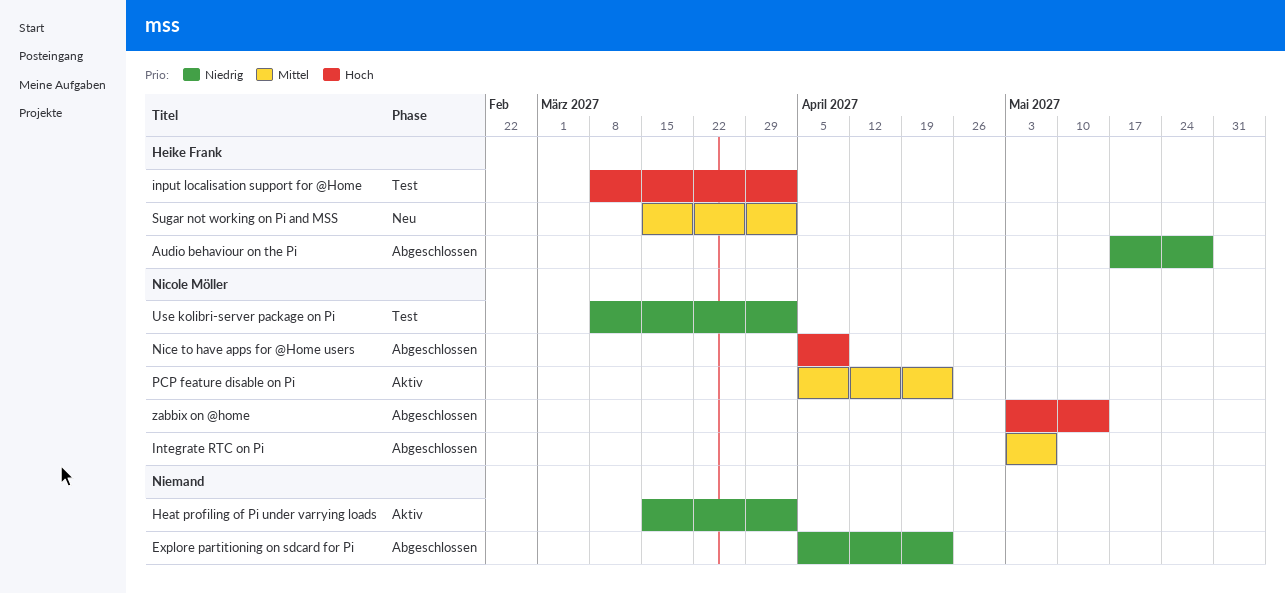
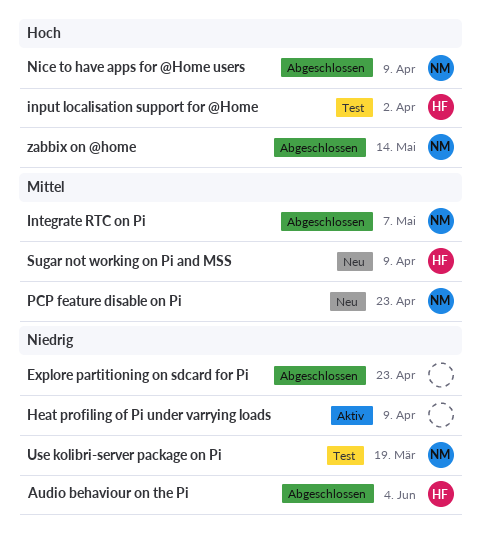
Audio behaviour on the Pi, due: May 28 -> Jun 4
Heat profiling of Pi under varrying loads, due: Apr 2 -> Apr 9
PCP feature disable on Pi, status: Aktiv -> Neu
Sugar not working on Pi and MSS, due: Apr 2 -> Apr 9
Use kolibri-server package on Pi, due: Apr 2 -> Mar 19

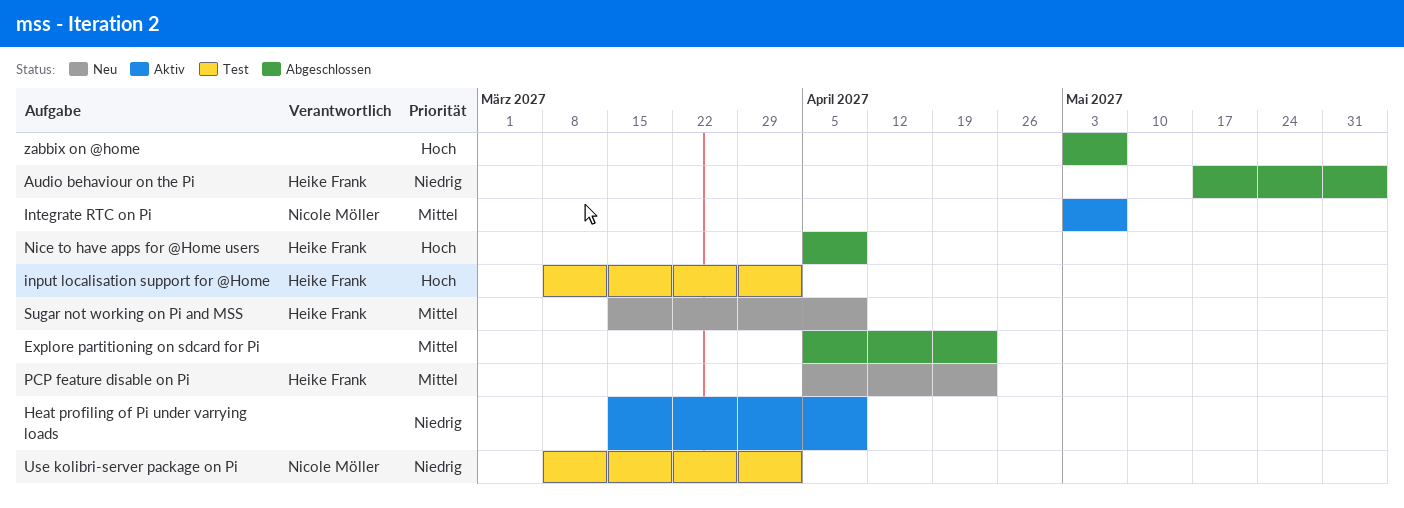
Explore partitioning on sdcard for Pi, priority: Niedrig -> Mittel
Integrate RTC on Pi, status: Abgeschlossen -> Aktiv
Nice to have apps for @Home users, owner: Nicole Möller -> Heike Frank
PCP feature disable on Pi, owner: Nicole Möller -> Heike Frank
Use kolibri-server package on Pi, due: Mar 19 -> Apr 2
zabbix on @home, owner: Nicole Möller -> none
zabbix on @home, due: May 14 -> May 7

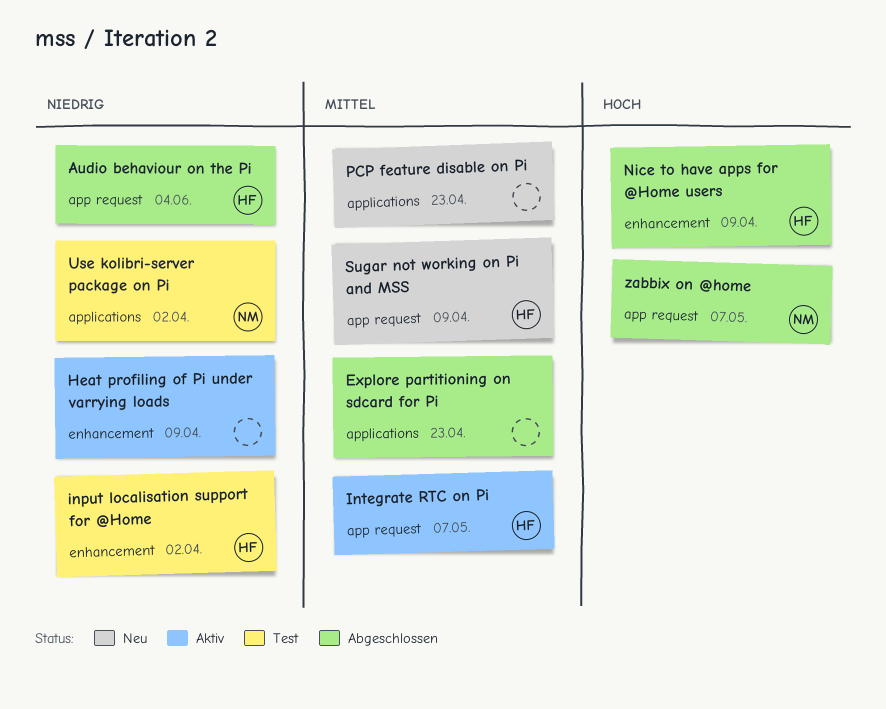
input localisation support for @Home, priority: Hoch -> Niedrig
Integrate RTC on Pi, owner: Nicole Möller -> Heike Frank
PCP feature disable on Pi, owner: Heike Frank -> none
zabbix on @home, owner: none -> Nicole Möller

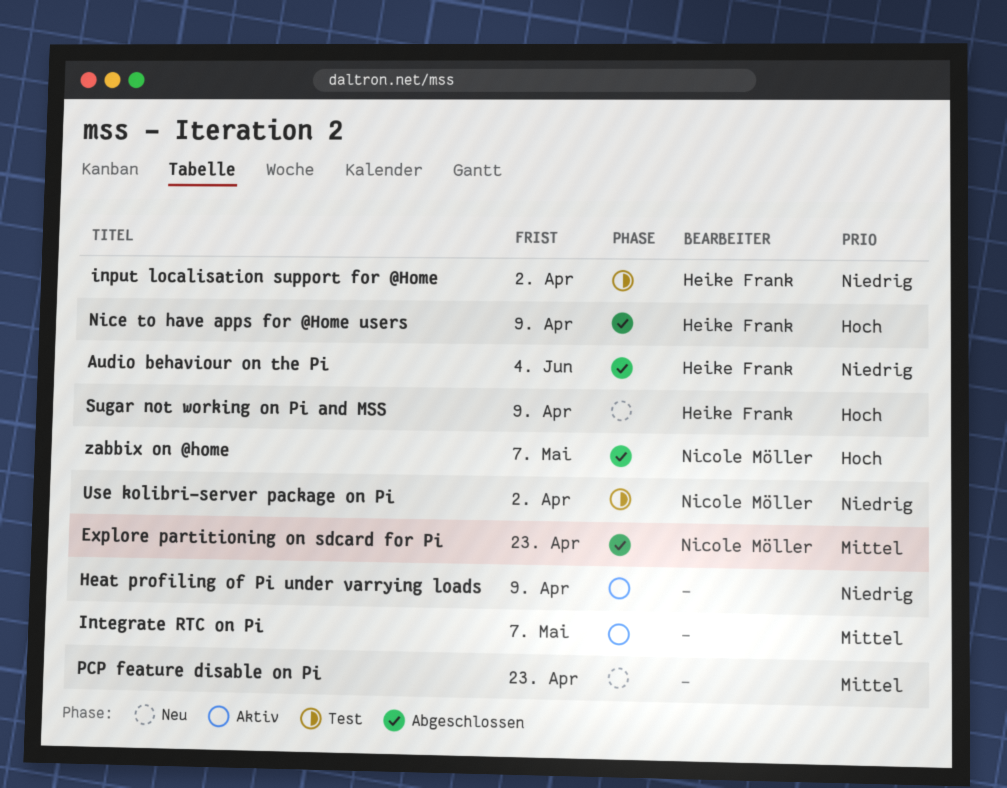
Explore partitioning on sdcard for Pi, owner: none -> Nicole Möller
Integrate RTC on Pi, owner: Heike Frank -> none
Sugar not working on Pi and MSS, priority: Mittel -> Hoch

